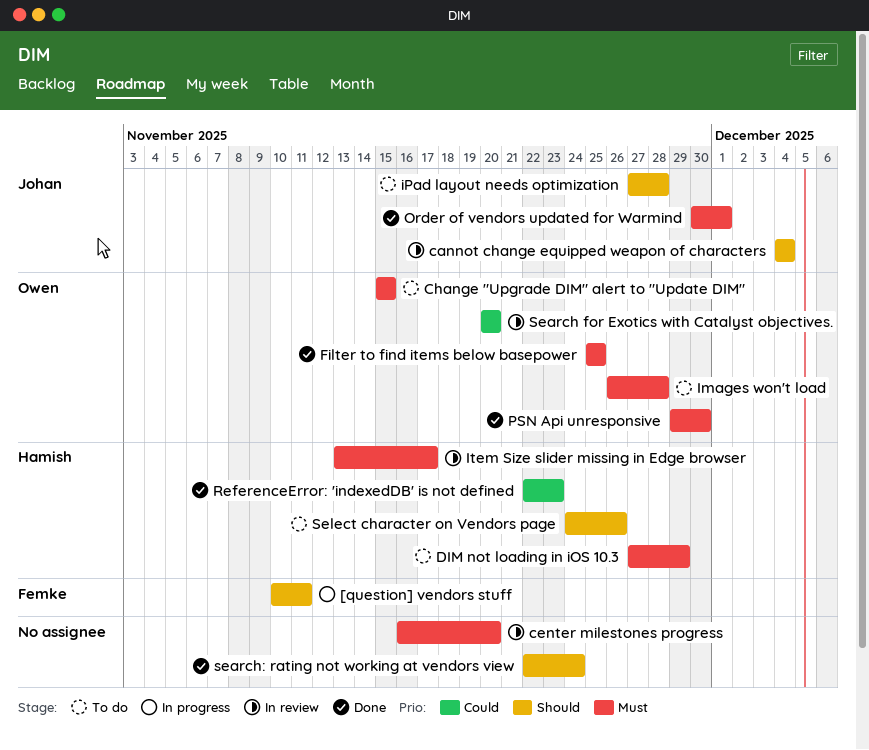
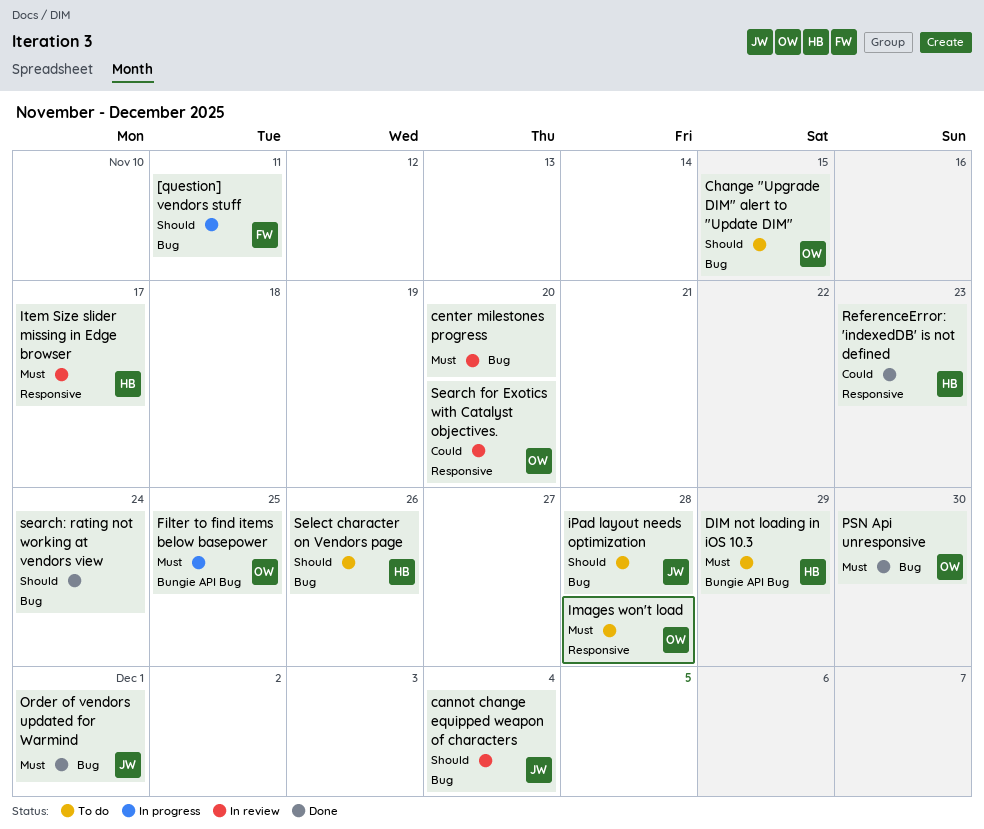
Change "Upgrade DIM" alert to "Update DIM", priority: Must -> Should
Filter to find items below basepower, status: Done -> In progress

